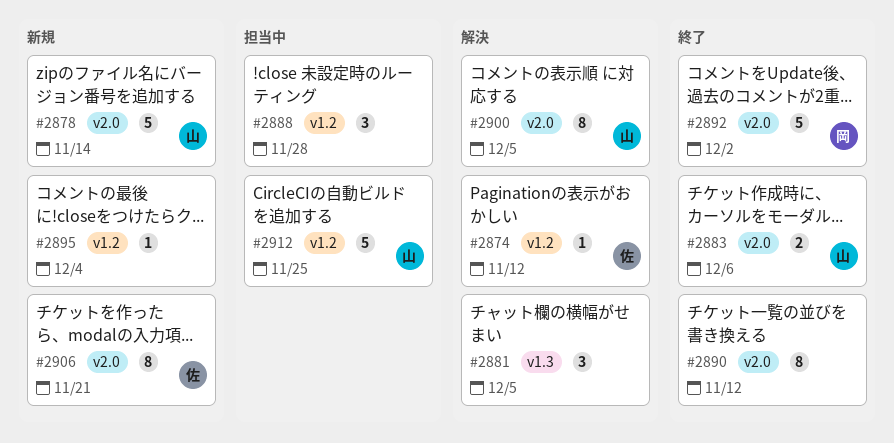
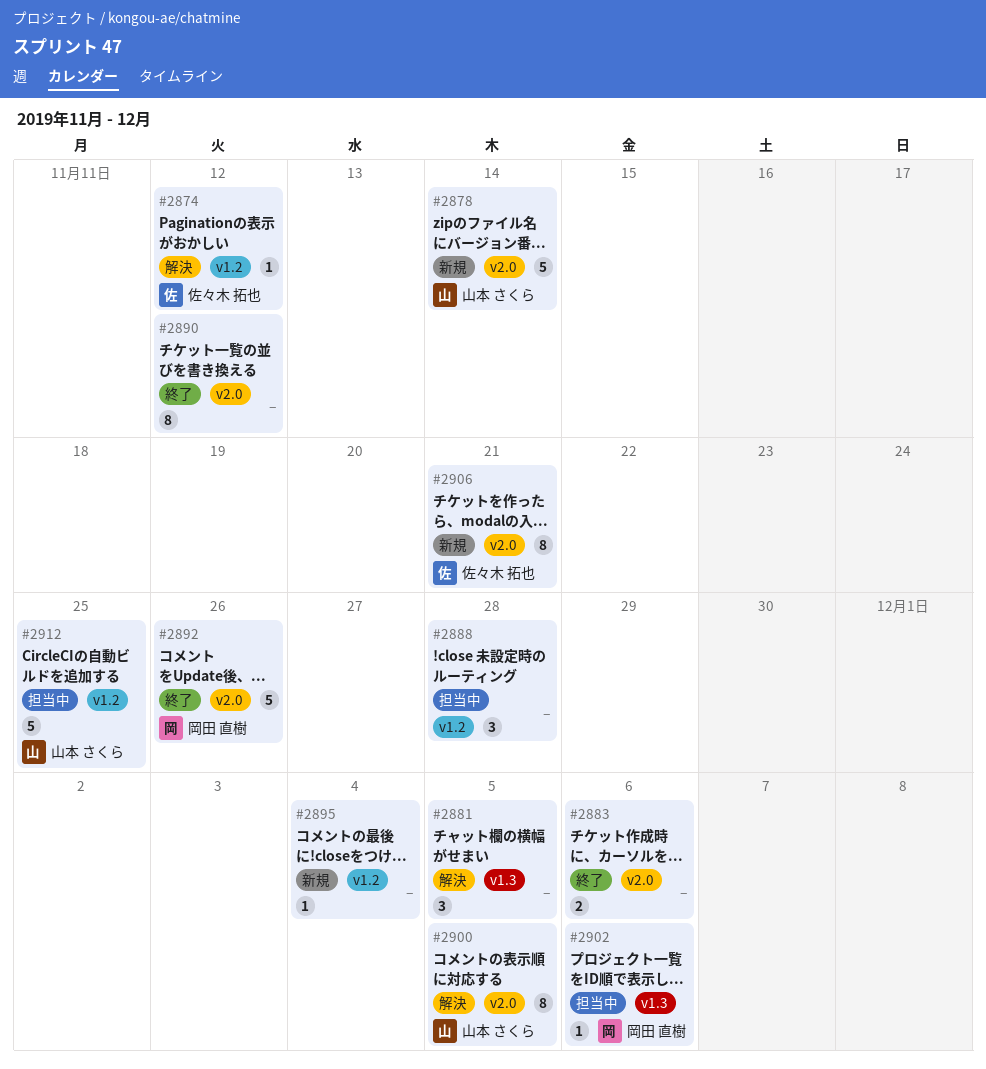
#2883, owner: 山本 さくら -> none
#2892, due: Dec 2 -> Nov 26
#2902: none -> present

